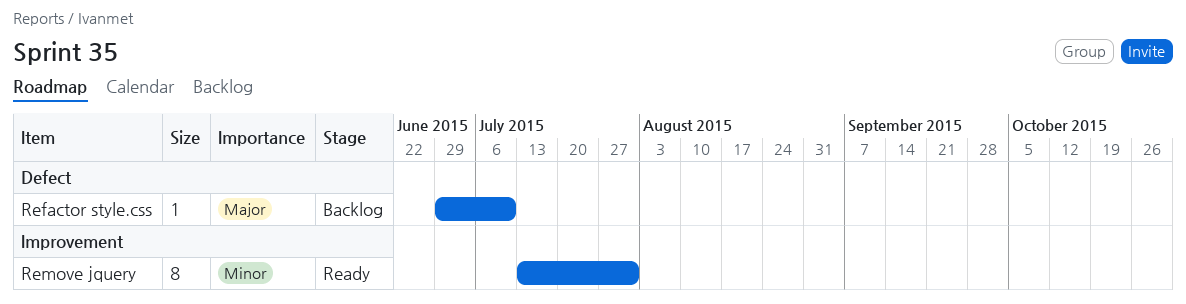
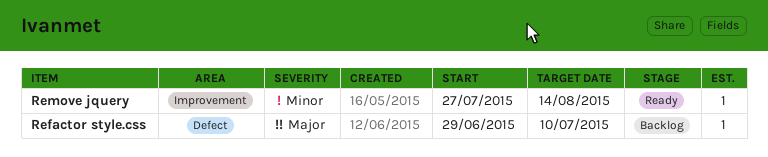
Remove jquery, estimate: 8 -> 1
Remove jquery, start: Jul 13 -> Jul 27
Remove jquery, due: Jul 31 -> Aug 14

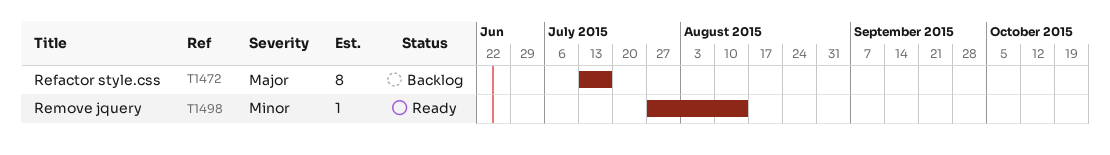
Refactor style.css, estimate: 1 -> 8
Refactor style.css, start: Jun 29 -> Jul 13
Refactor style.css, due: Jul 10 -> Jul 17

